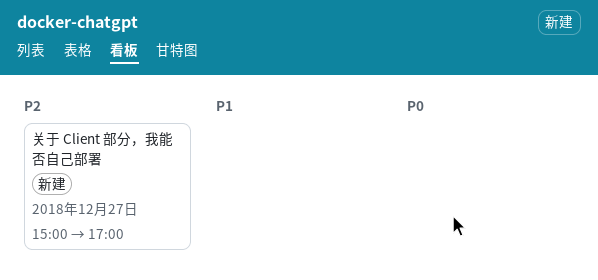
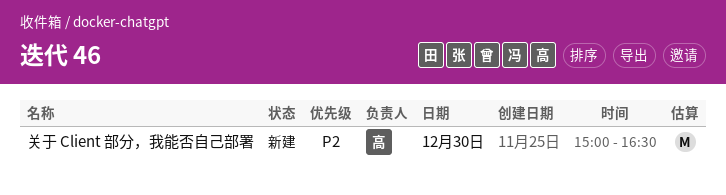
关于 Client 部分，我能否自己部署, day: Dec 27 -> Dec 30
关于 Client 部分，我能否自己部署, ends: 17:00 -> 16:30

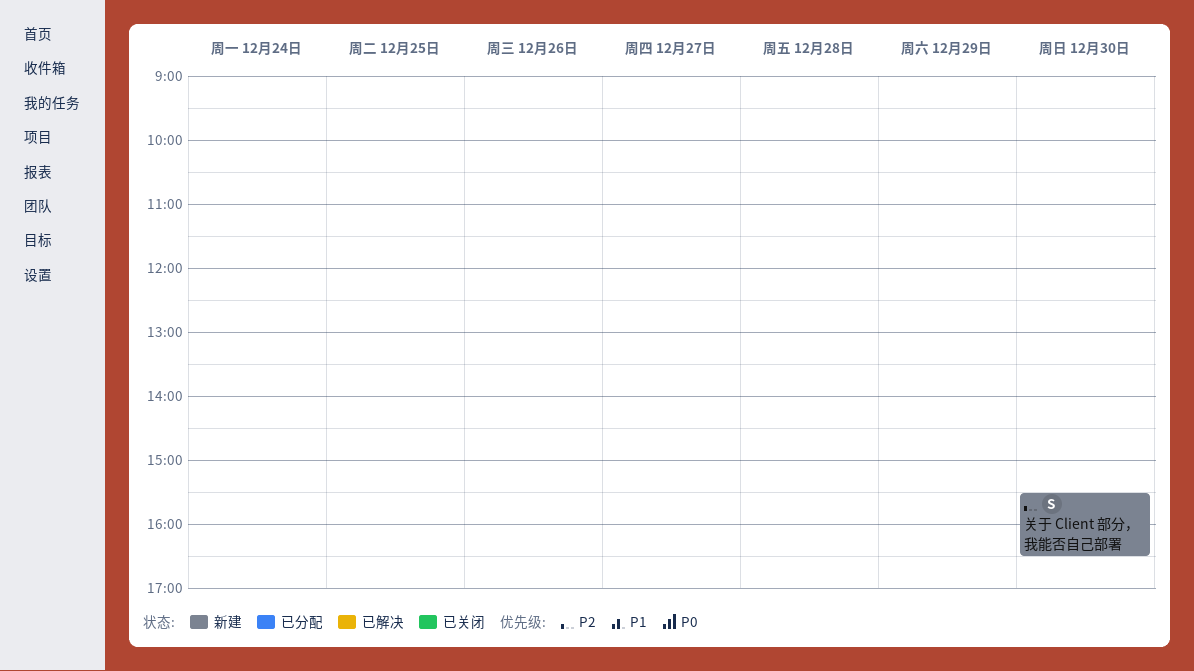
关于 Client 部分，我能否自己部署, estimate: M -> S
关于 Client 部分，我能否自己部署, begins: 15:00 -> 15:30

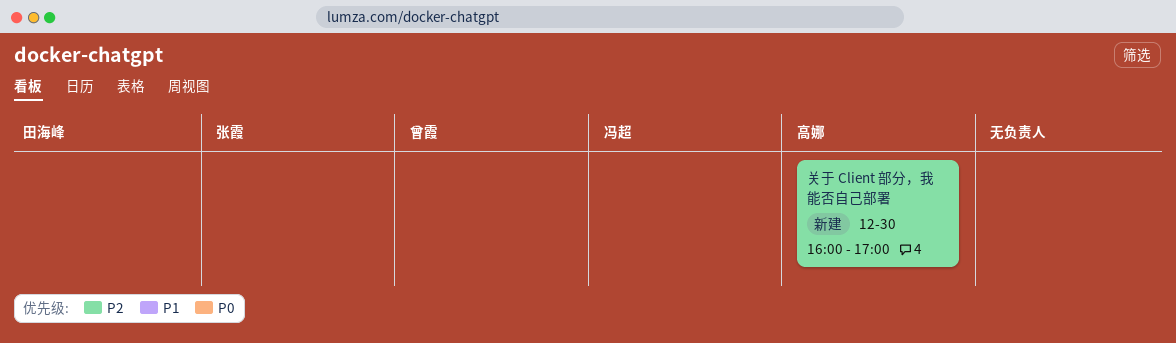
关于 Client 部分，我能否自己部署, begins: 15:30 -> 16:00
关于 Client 部分，我能否自己部署, ends: 16:30 -> 17:00

